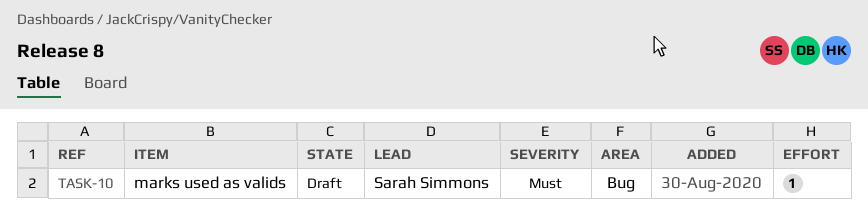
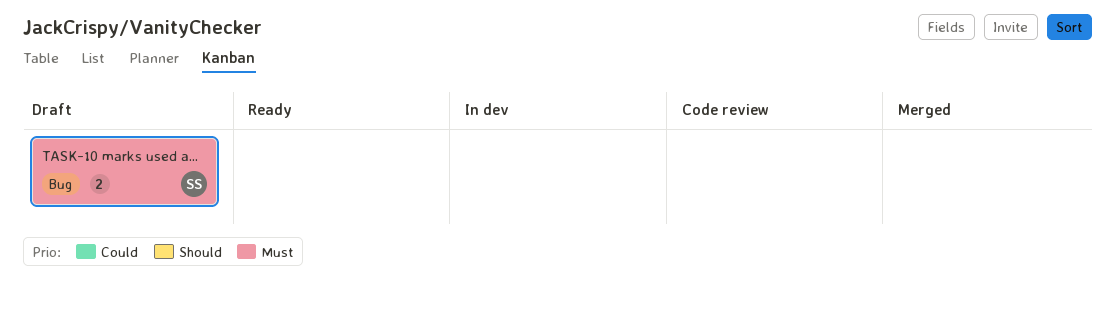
TASK-10, estimate: 1 -> 2

